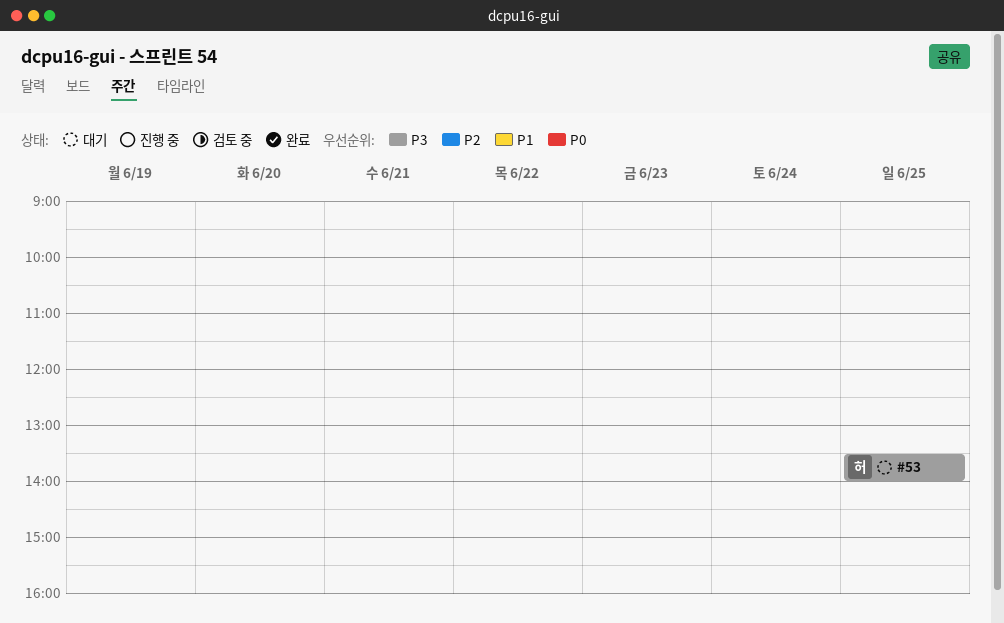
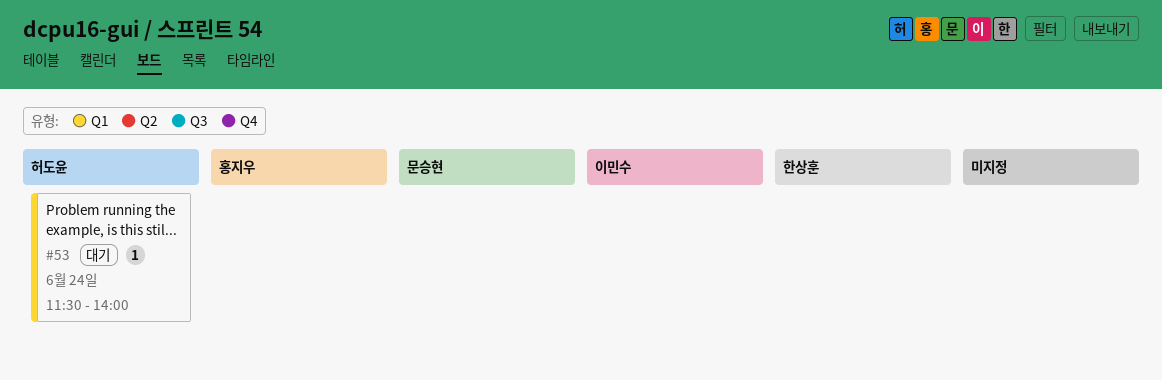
#53, day: Jun 25 -> Jun 24
#53, begins: 13:30 -> 11:30

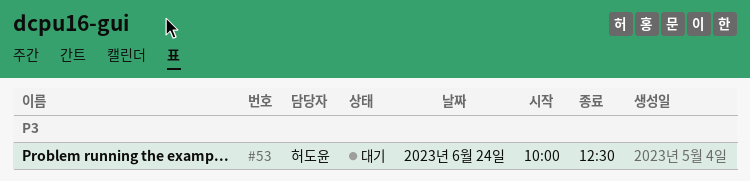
#53, begins: 11:30 -> 10:00
#53, ends: 14:00 -> 12:30

